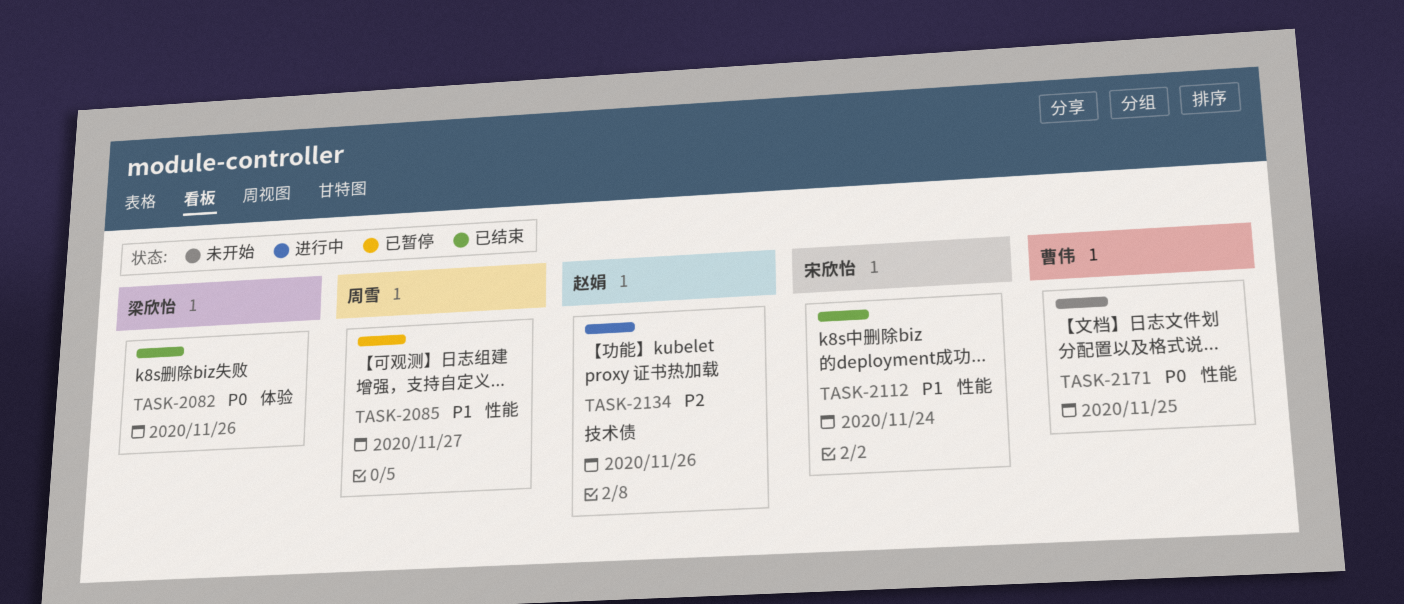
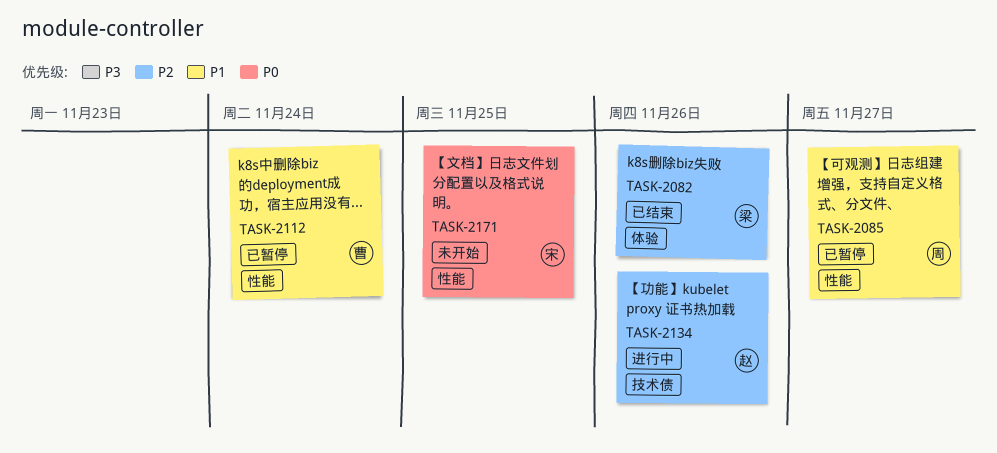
TASK-2082, priority: P0 -> P2
TASK-2112, status: 已结束 -> 已暂停
TASK-2112, owner: 宋欣怡 -> 曹伟
TASK-2171, owner: 曹伟 -> 宋欣怡

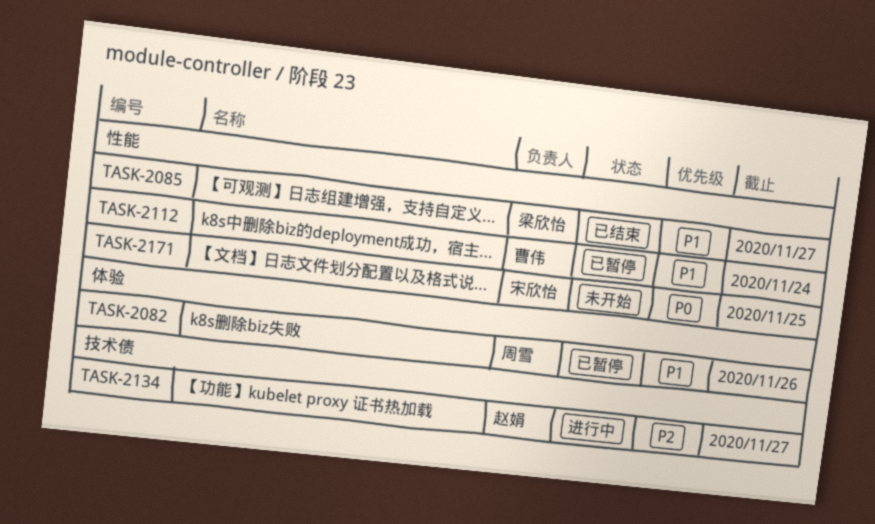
TASK-2082, status: 已结束 -> 已暂停
TASK-2082, owner: 梁欣怡 -> 周雪
TASK-2082, priority: P2 -> P1
TASK-2085, status: 已暂停 -> 已结束
TASK-2085, owner: 周雪 -> 梁欣怡
TASK-2134, due: Nov 26 -> Nov 27

